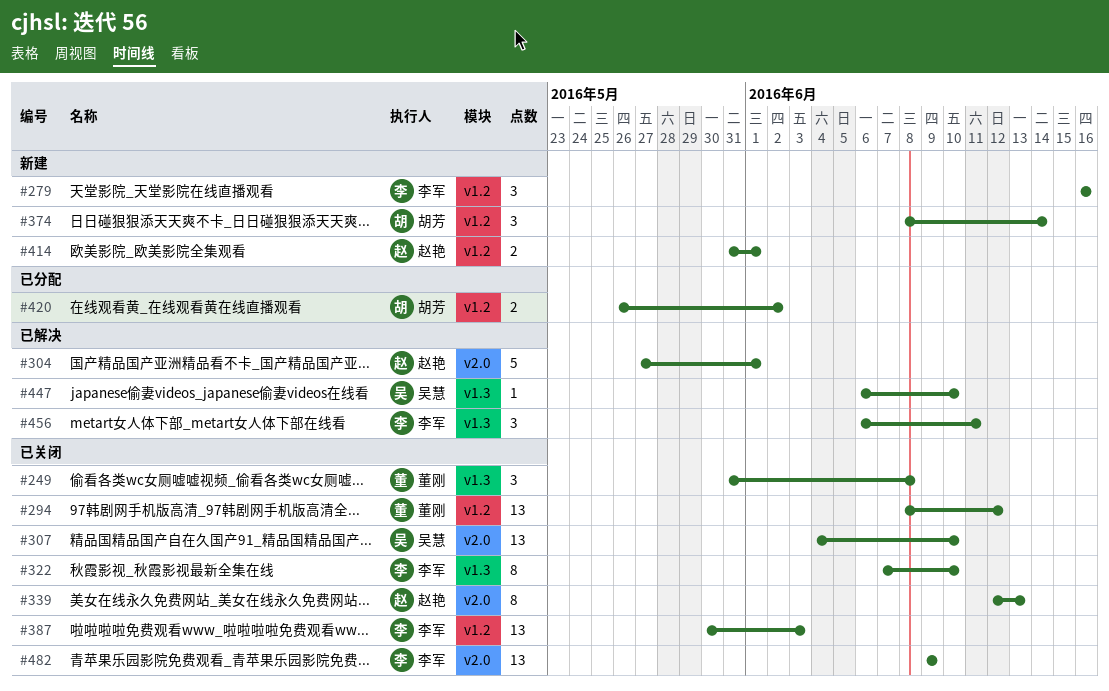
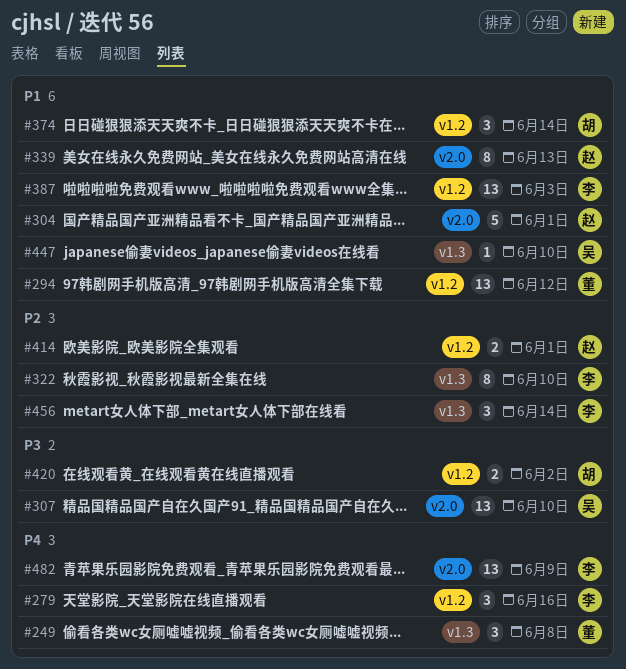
#456, due: Jun 11 -> Jun 14

